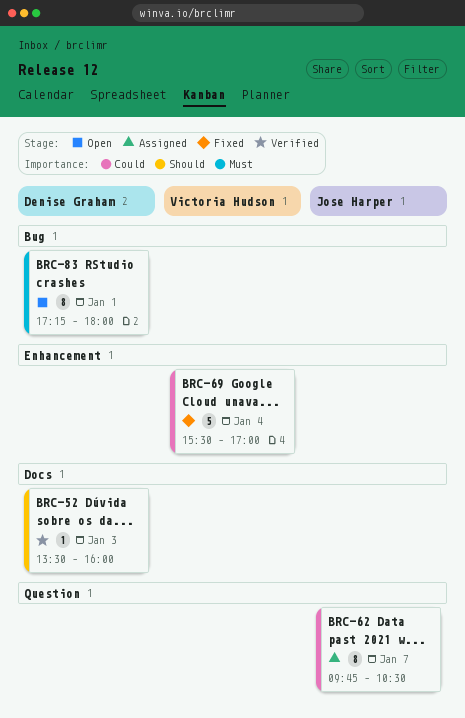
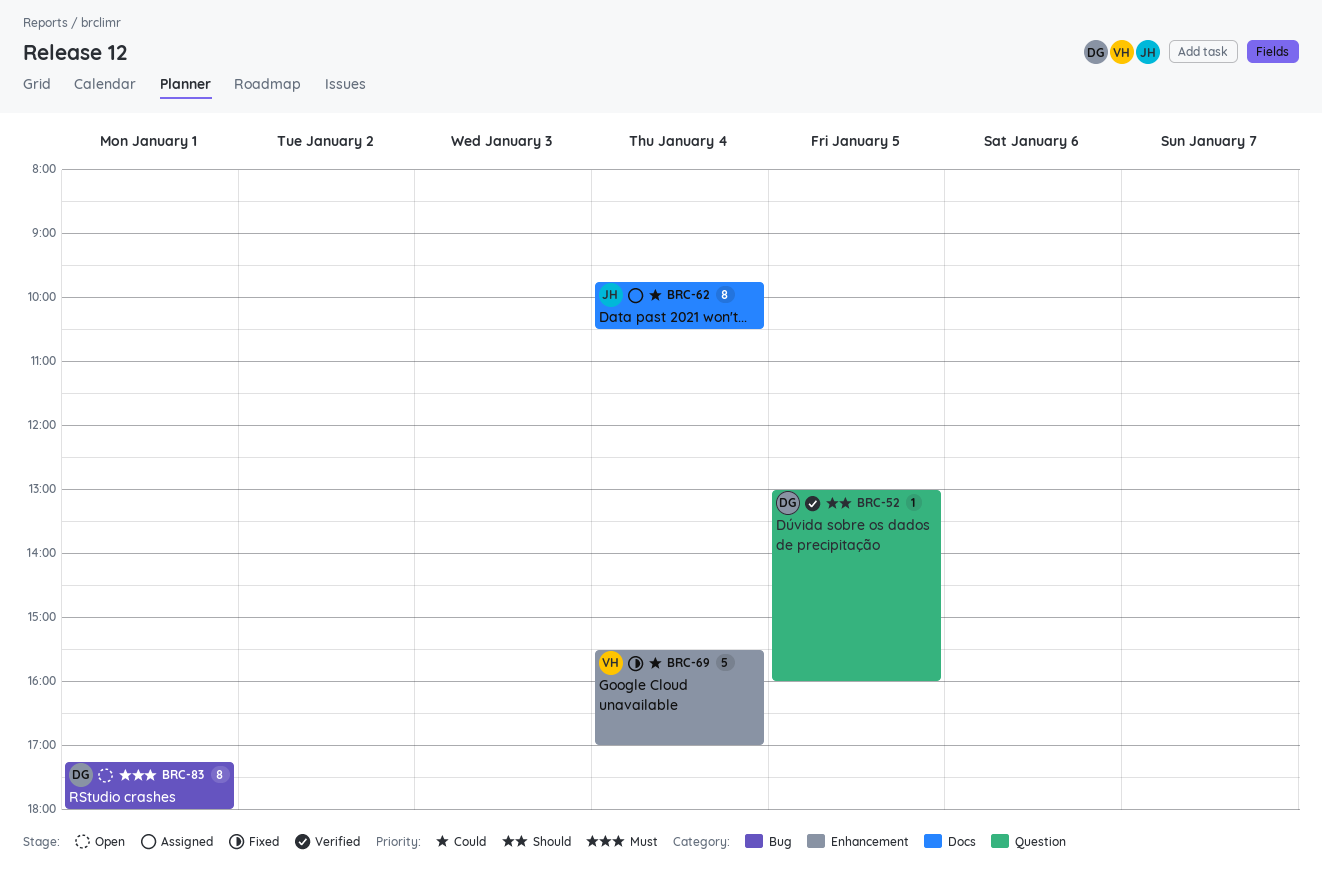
BRC-52, label: Docs -> Question
BRC-52, day: Jan 3 -> Jan 5
BRC-52, begins: 13:30 -> 13:00
BRC-62, label: Question -> Docs
BRC-62, day: Jan 7 -> Jan 4

